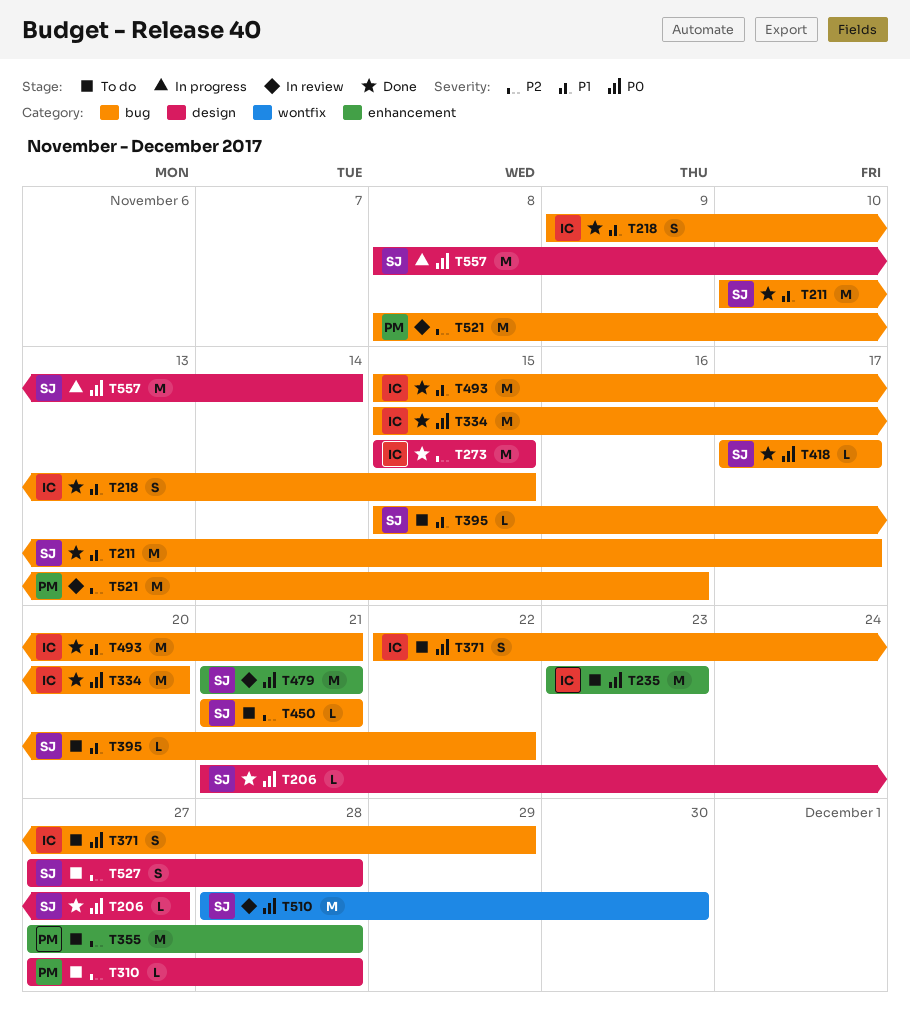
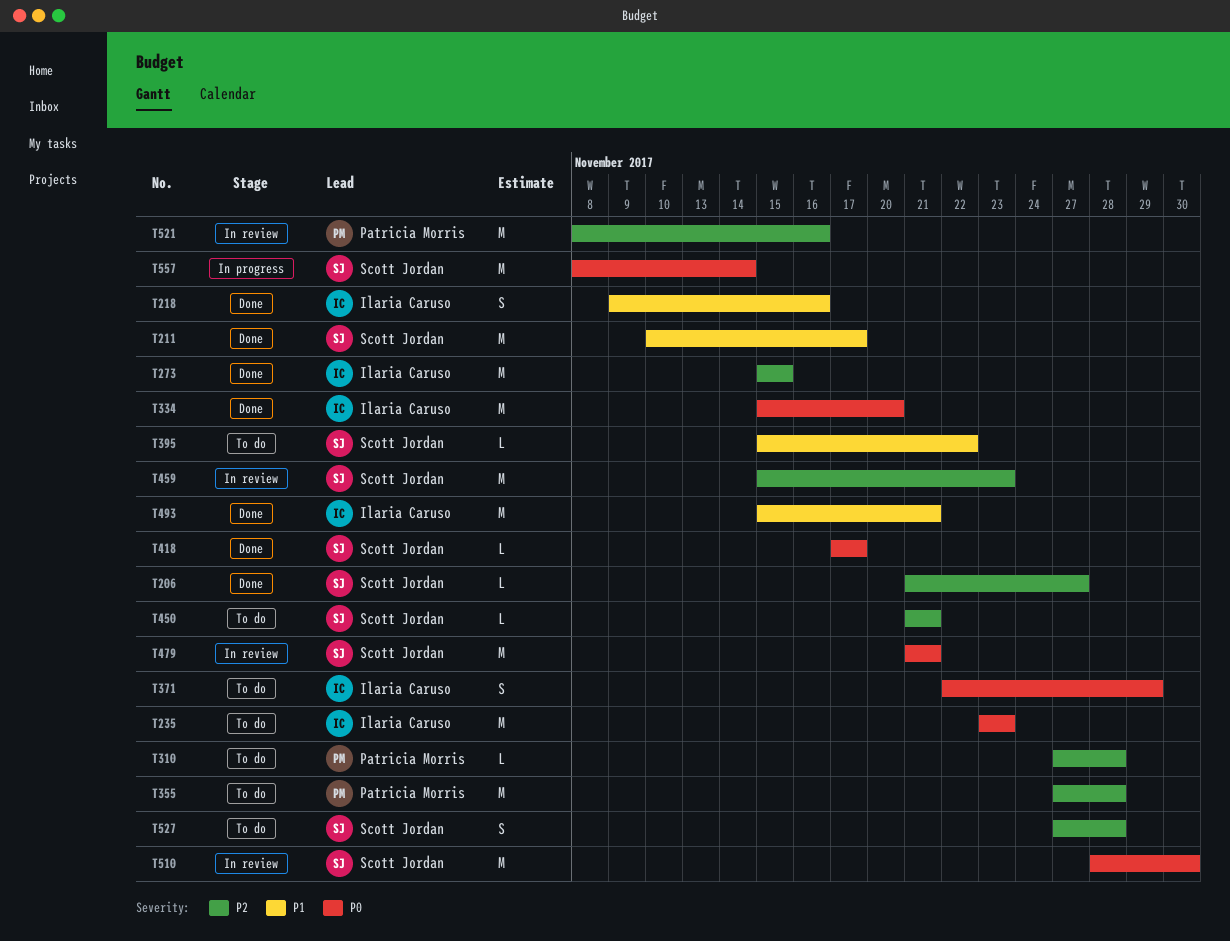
T206, priority: P0 -> P2
T218, due: Nov 15 -> Nov 16
T459: none -> present

